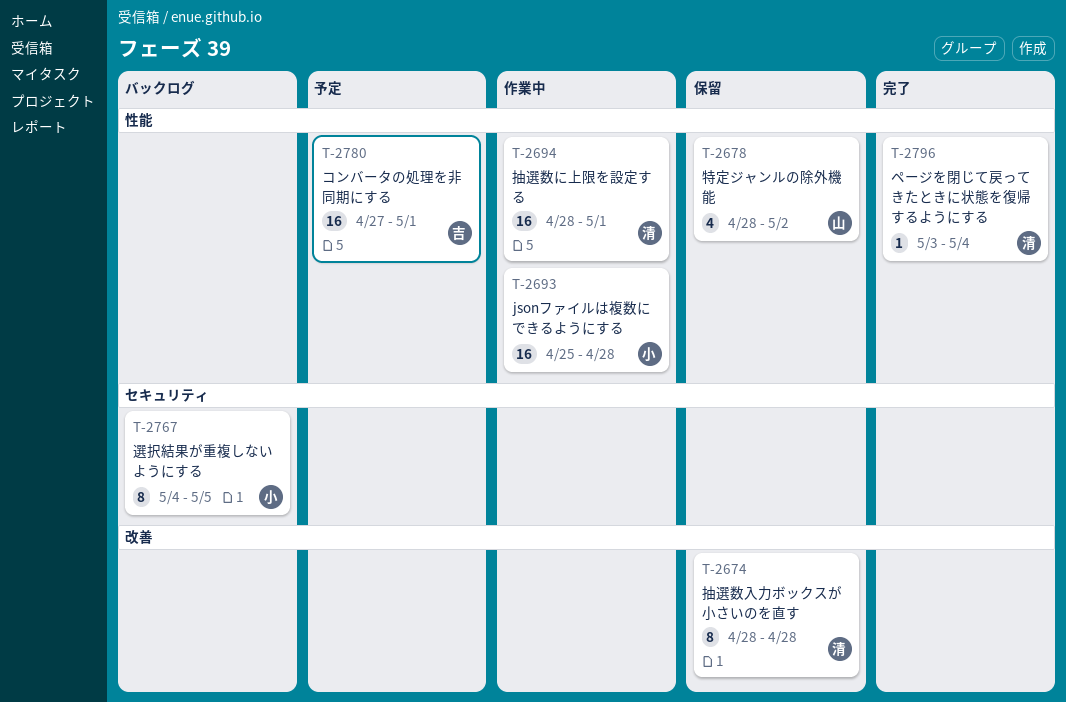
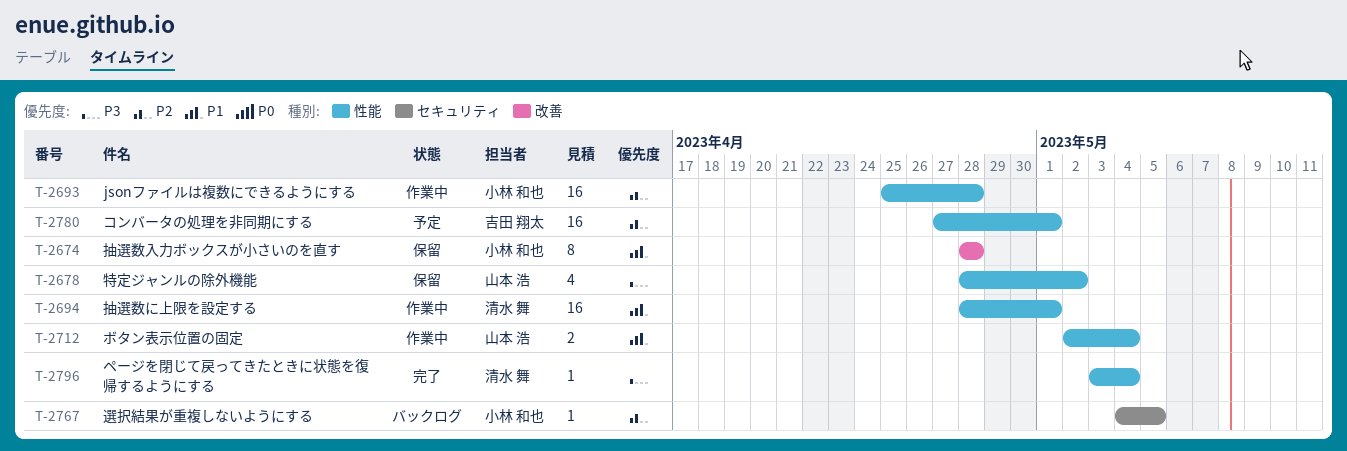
T-2674, owner: 清水 舞 -> 小林 和也
T-2712: none -> present
T-2767, estimate: 8 -> 1

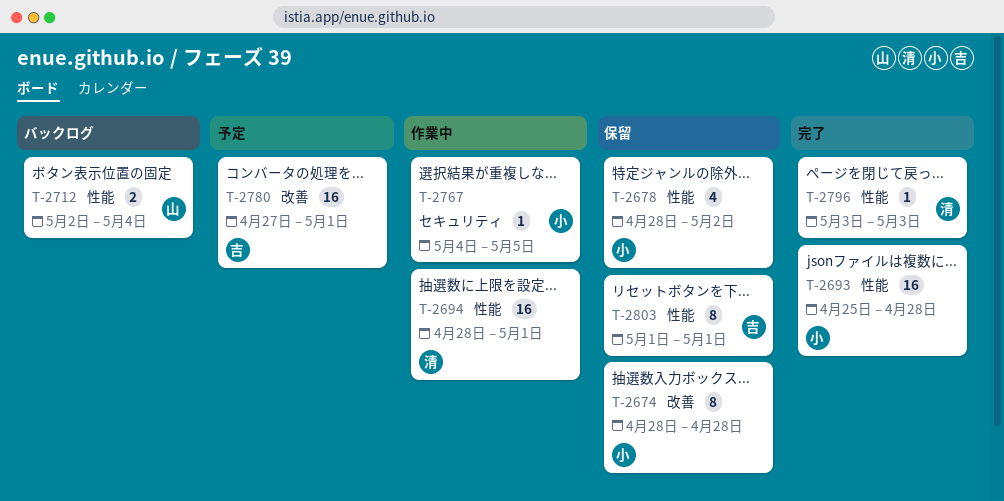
T-2678, owner: 山本 浩 -> 小林 和也
T-2693, status: 作業中 -> 完了
T-2712, status: 作業中 -> バックログ
T-2767, status: バックログ -> 作業中
T-2780, label: 性能 -> 改善
T-2796, due: May 4 -> May 3
T-2803: none -> present

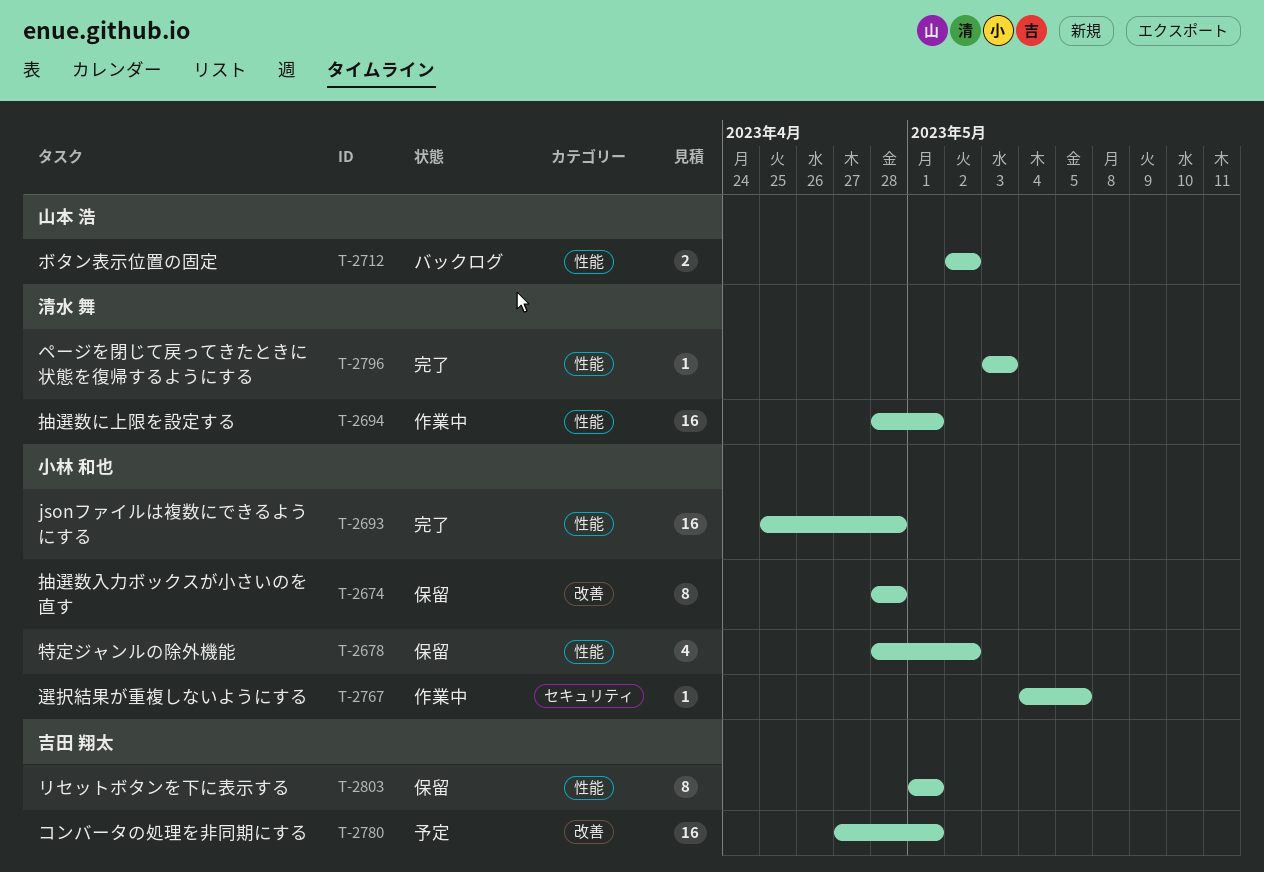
T-2712, due: May 4 -> May 2

